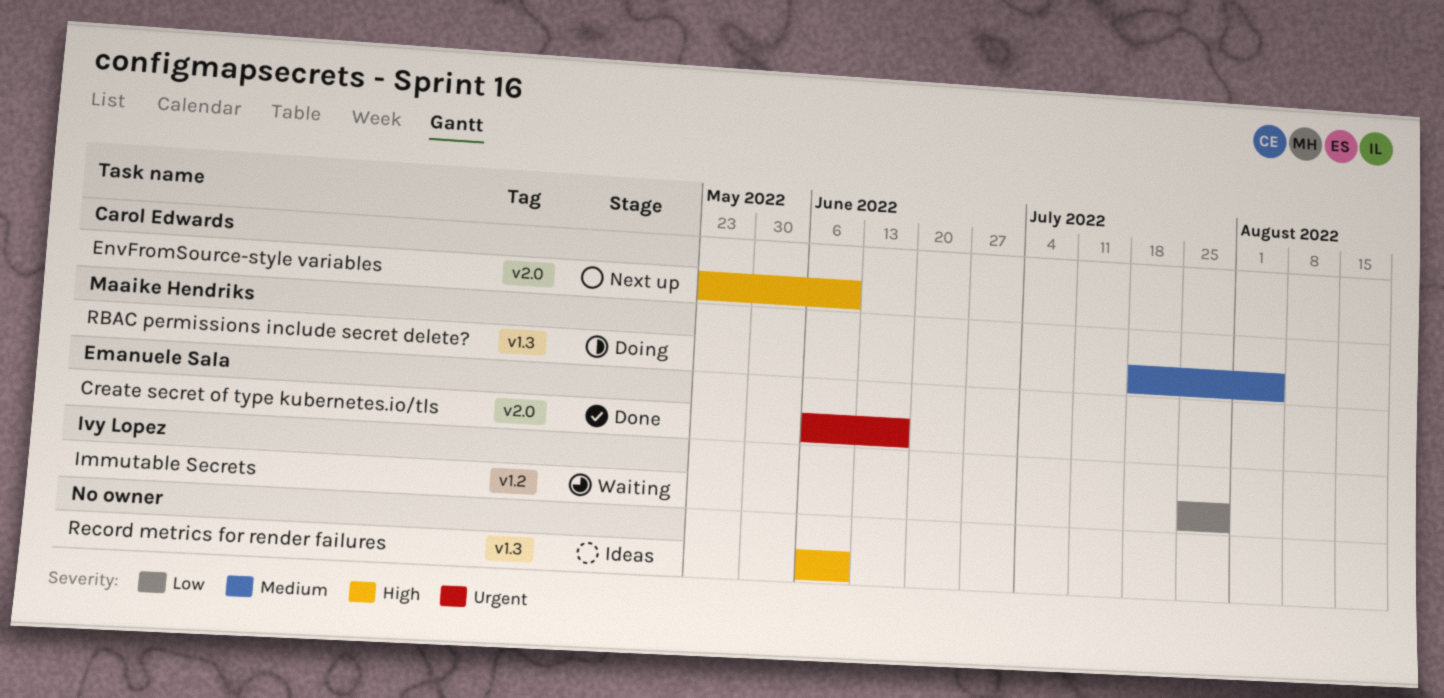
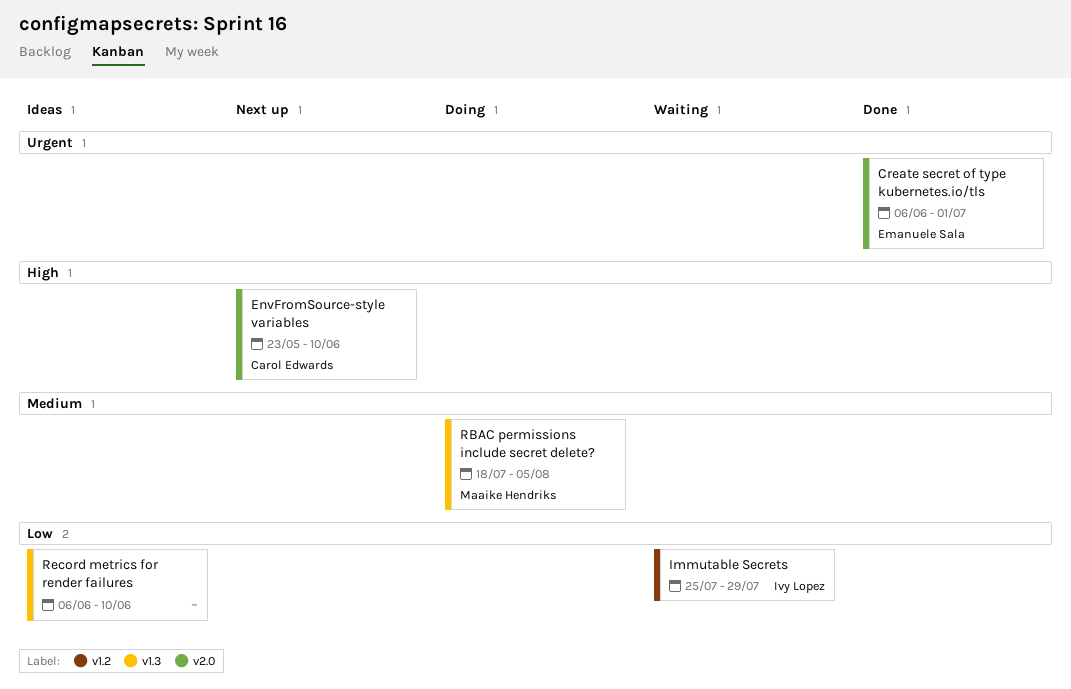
Create secret of type kubernetes.io/tls, due: Jun 17 -> Jul 1
Record metrics for render failures, priority: High -> Low

